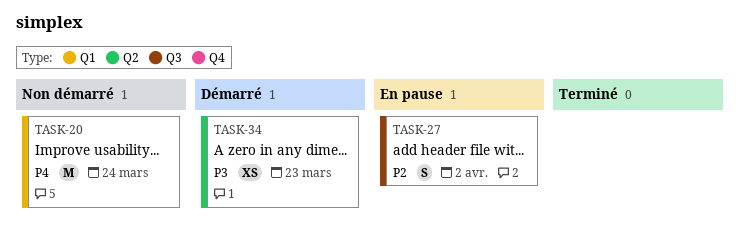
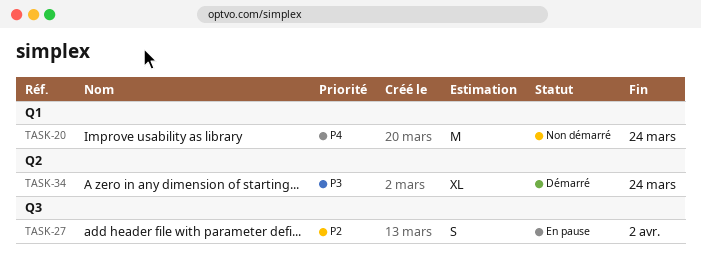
TASK-34, estimate: XS -> XL
TASK-34, due: Mar 23 -> Mar 24

